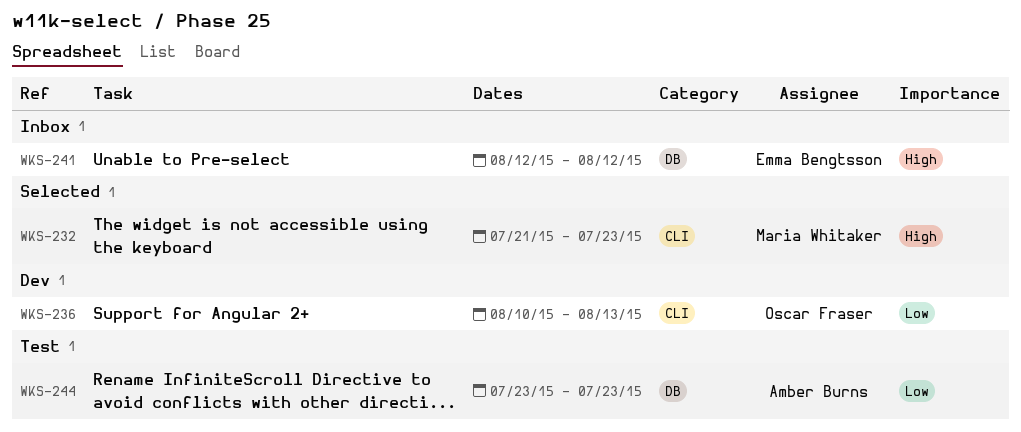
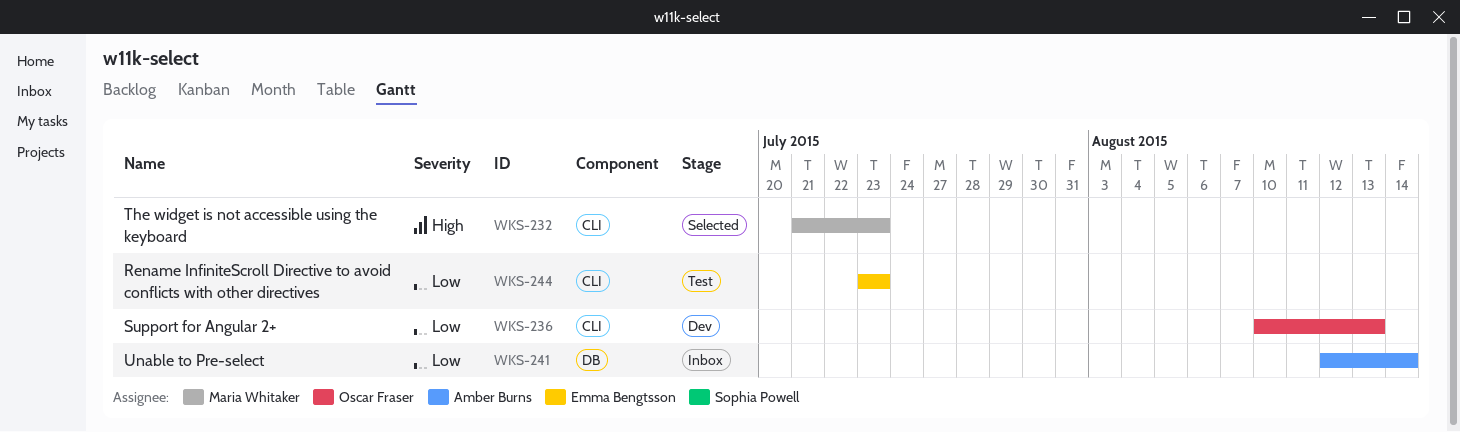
WKS-241, owner: Emma Bengtsson -> Amber Burns
WKS-241, priority: High -> Low
WKS-241, due: Aug 12 -> Aug 14
WKS-244, owner: Amber Burns -> Emma Bengtsson
WKS-244, label: DB -> CLI

